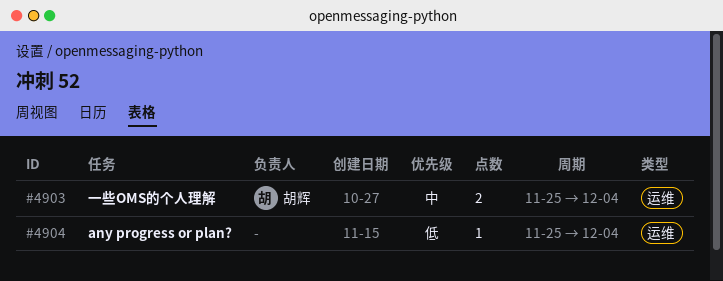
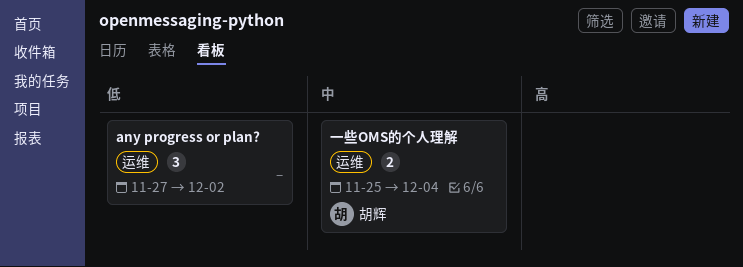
any progress or plan?, estimate: 1 -> 3
any progress or plan?, start: Nov 25 -> Nov 27
any progress or plan?, due: Dec 4 -> Dec 2

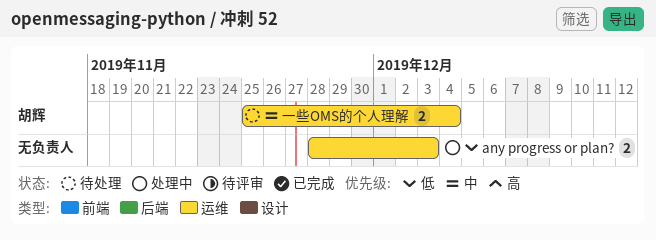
any progress or plan?, estimate: 3 -> 2
any progress or plan?, start: Nov 27 -> Nov 28
any progress or plan?, due: Dec 2 -> Dec 3

